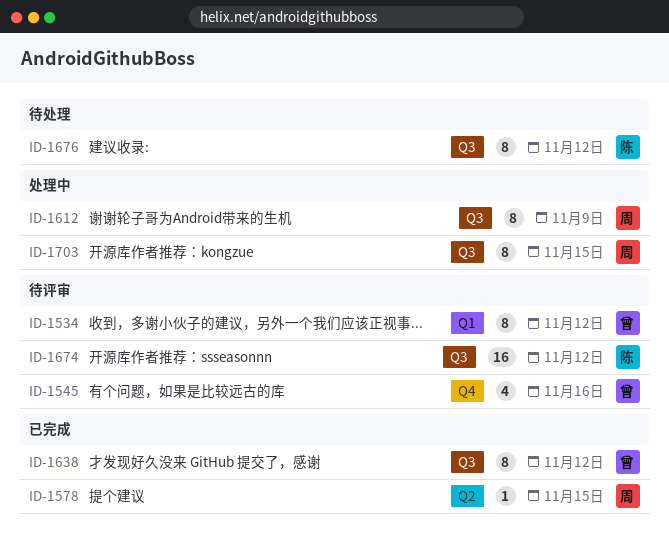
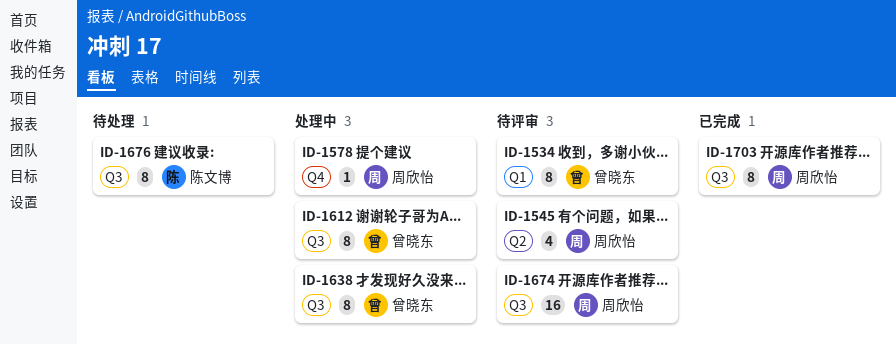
ID-1545, owner: 曾晓东 -> 周欣怡
ID-1545, label: Q4 -> Q2
ID-1578, status: 已完成 -> 处理中
ID-1578, label: Q2 -> Q4
ID-1612, owner: 周欣怡 -> 曾晓东
ID-1638, status: 已完成 -> 处理中
ID-1674, owner: 陈文博 -> 周欣怡
ID-1703, status: 处理中 -> 已完成

